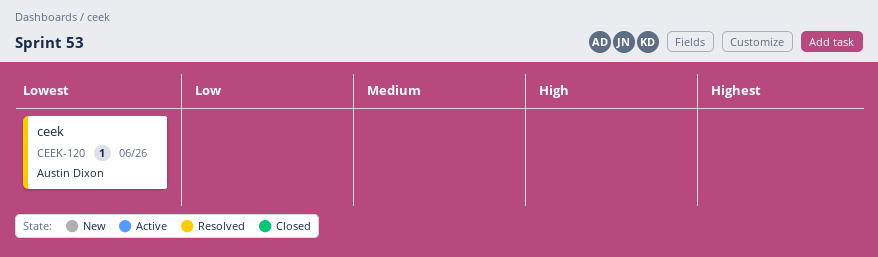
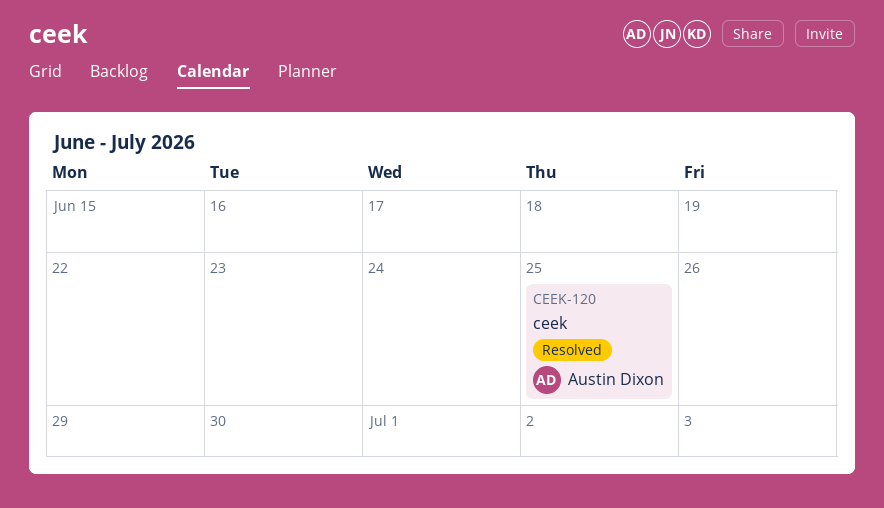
CEEK-120, due: Jun 26 -> Jun 25

